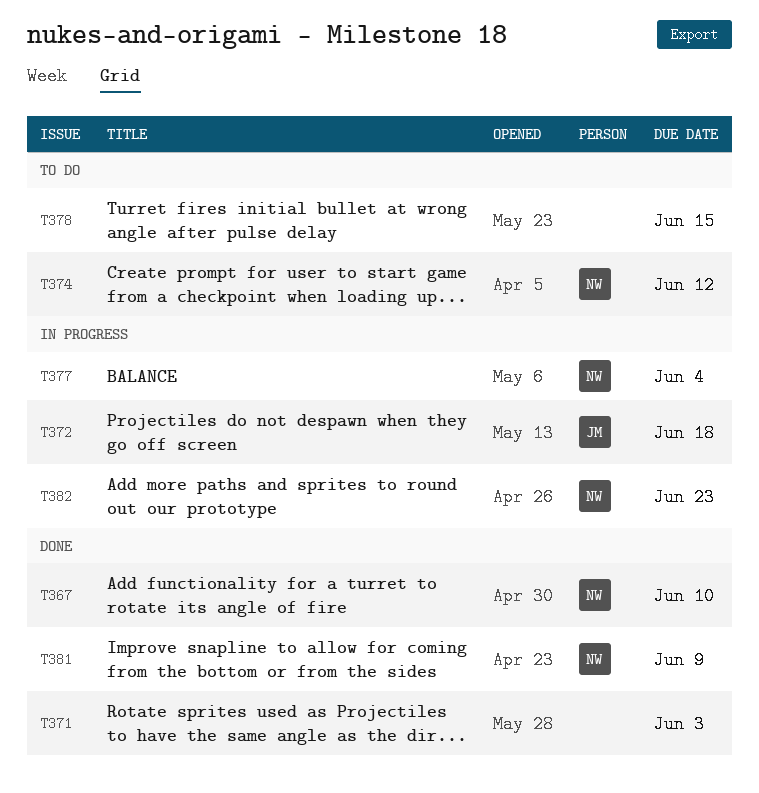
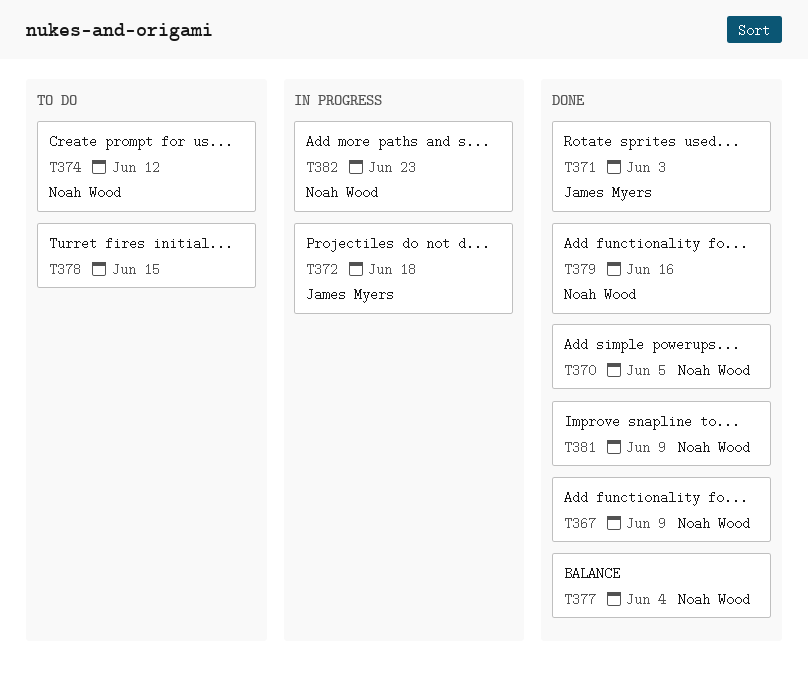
T367, due: Jun 10 -> Jun 9
T370: none -> present
T371, owner: none -> James Myers
T377, status: In progress -> Done
T379: none -> present

